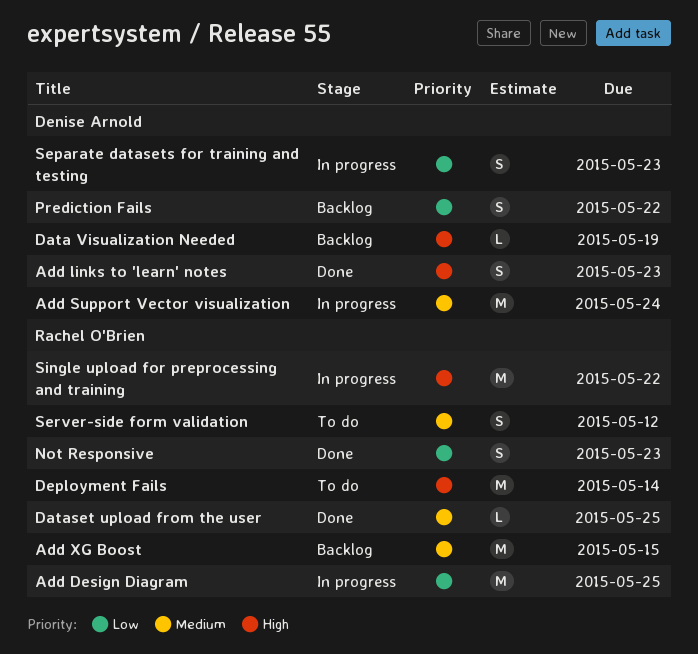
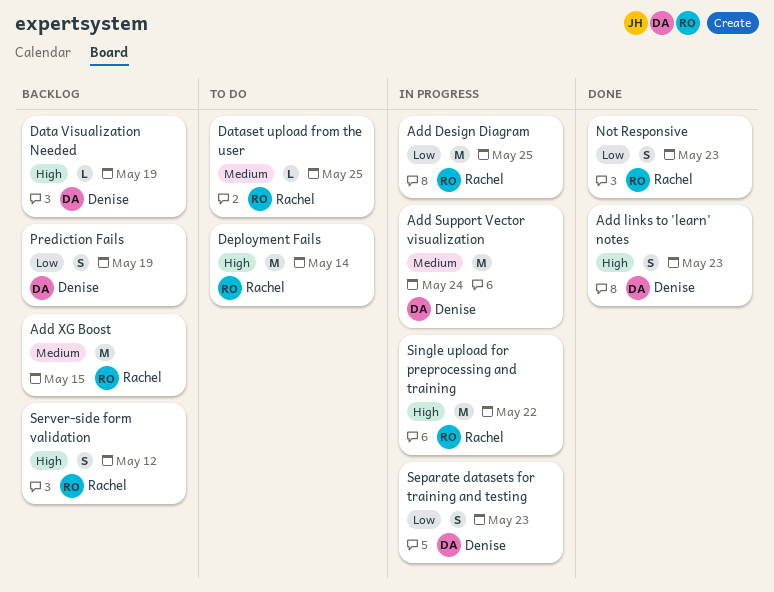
Dataset upload from the user, status: Done -> To do
Prediction Fails, due: May 22 -> May 19
Server-side form validation, status: To do -> Backlog
Server-side form validation, priority: Medium -> High

